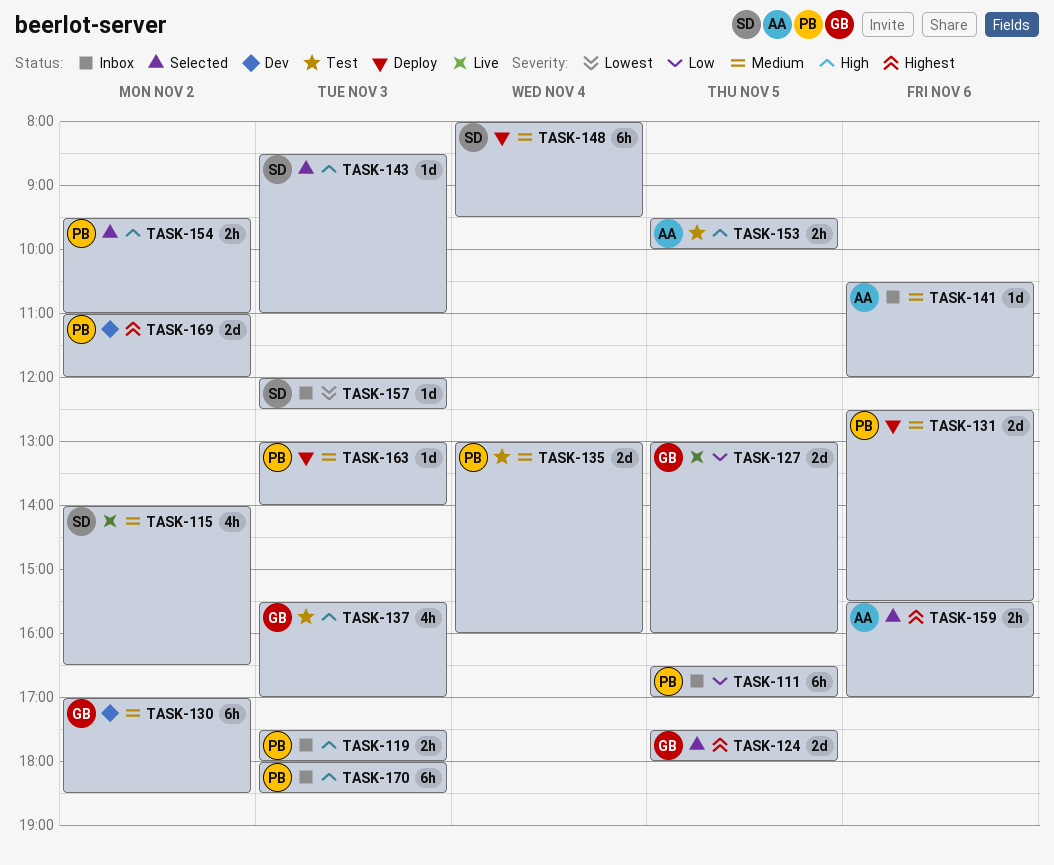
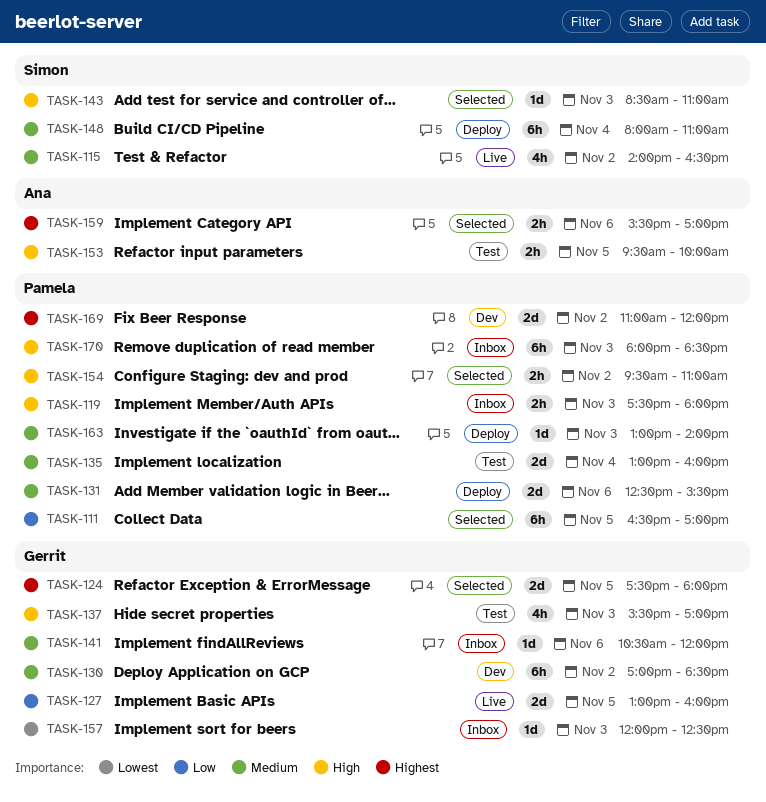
TASK-111, status: Inbox -> Selected
TASK-141, owner: Ana -> Gerrit
TASK-148, ends: 09:30 -> 11:00
TASK-157, owner: Simon -> Gerrit

